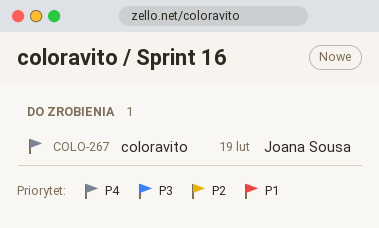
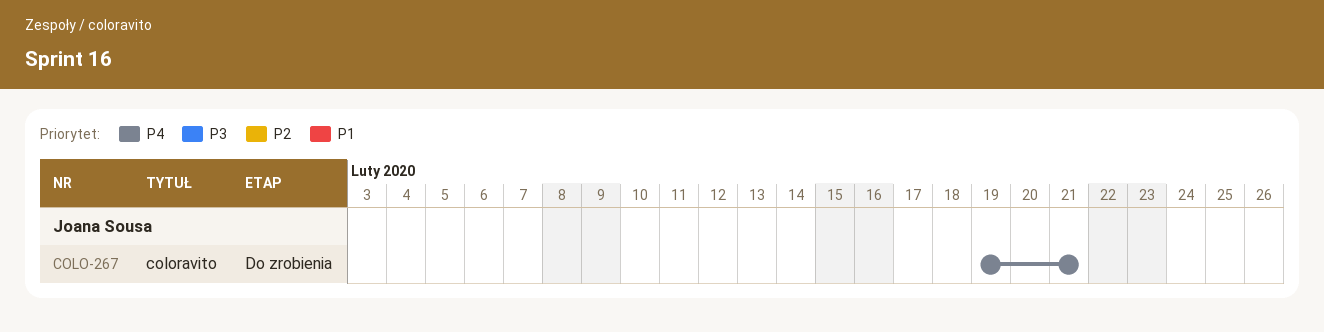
COLO-267, due: Feb 19 -> Feb 21

